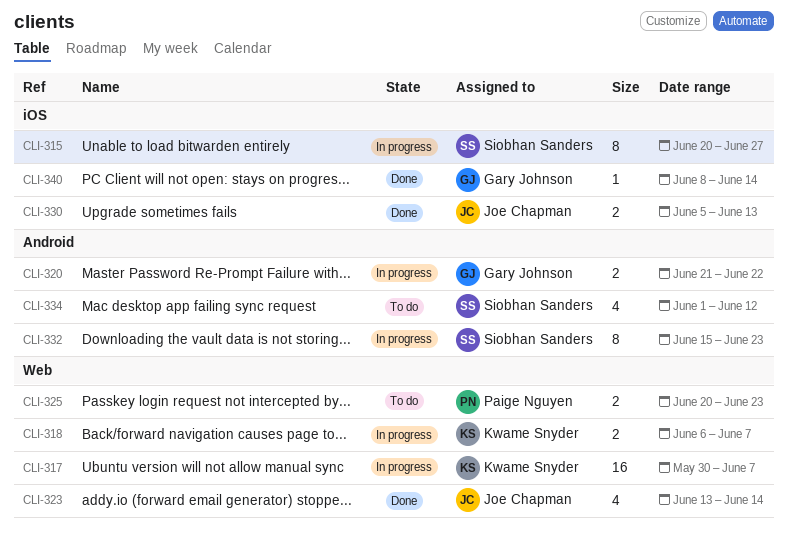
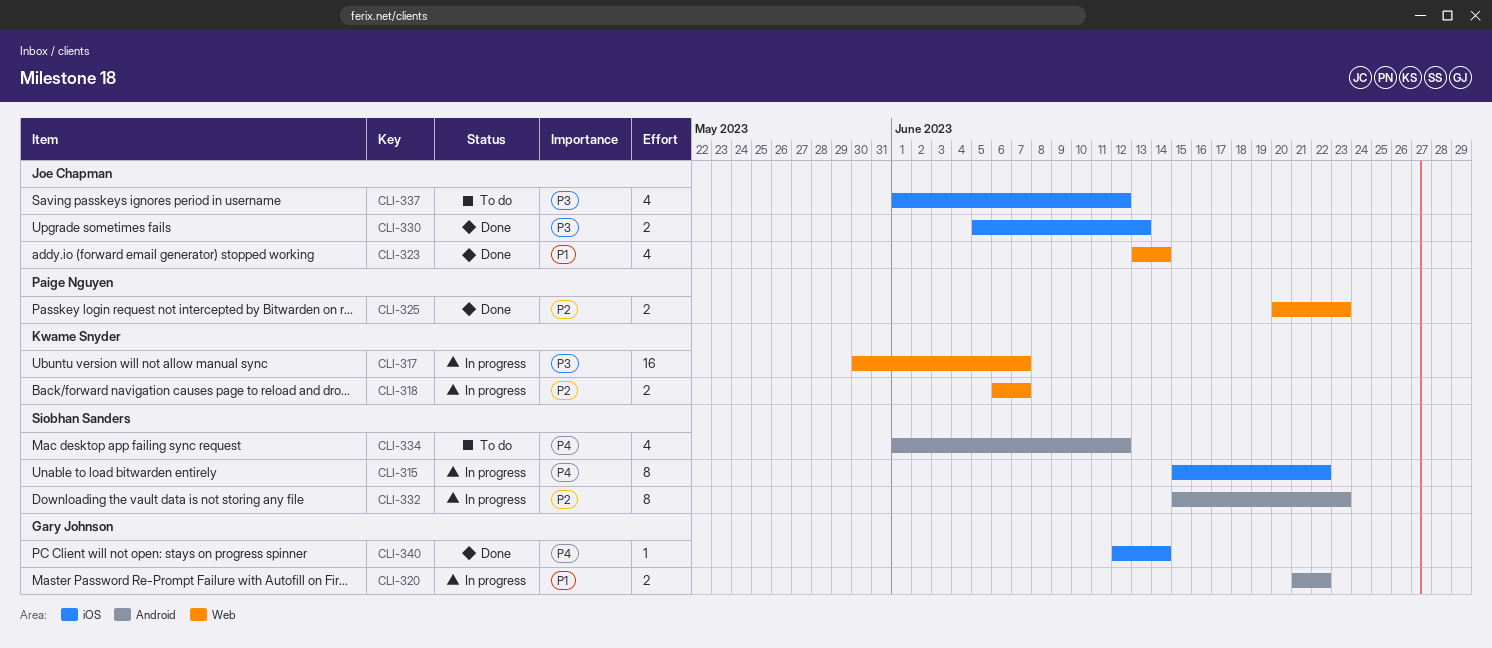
CLI-315, start: Jun 20 -> Jun 15
CLI-315, due: Jun 27 -> Jun 22
CLI-325, status: To do -> Done
CLI-337: none -> present
CLI-340, start: Jun 8 -> Jun 12

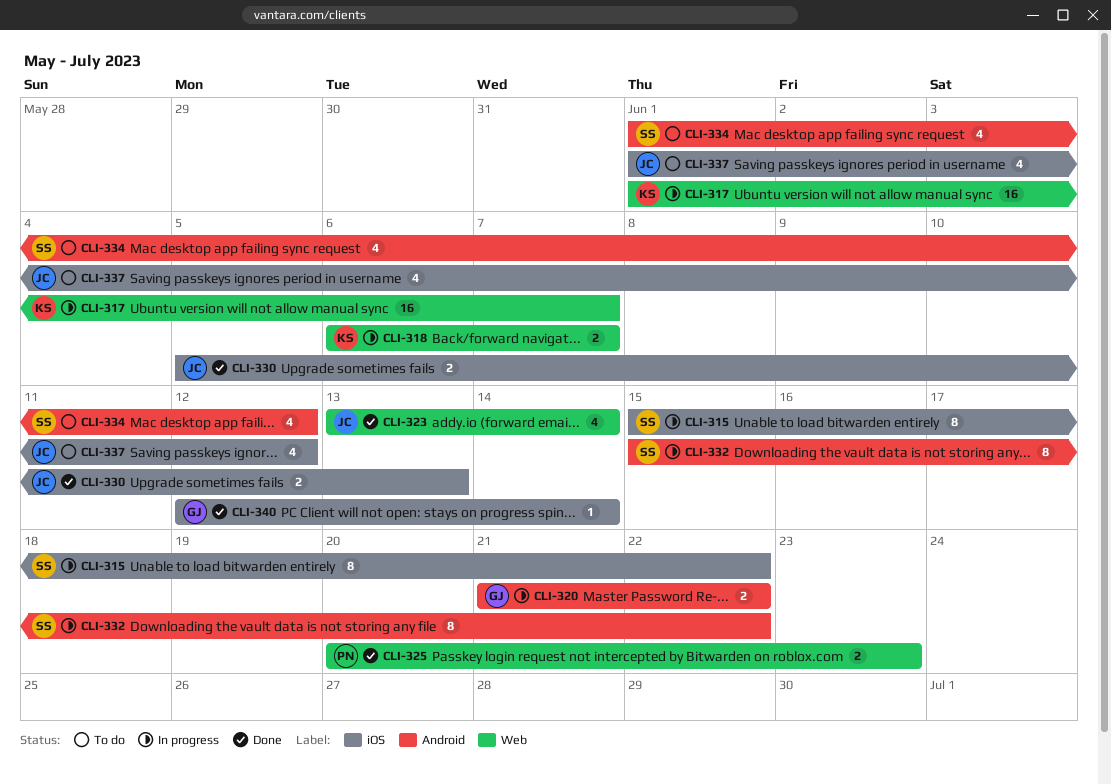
CLI-317, start: May 30 -> Jun 1
CLI-332, due: Jun 23 -> Jun 22

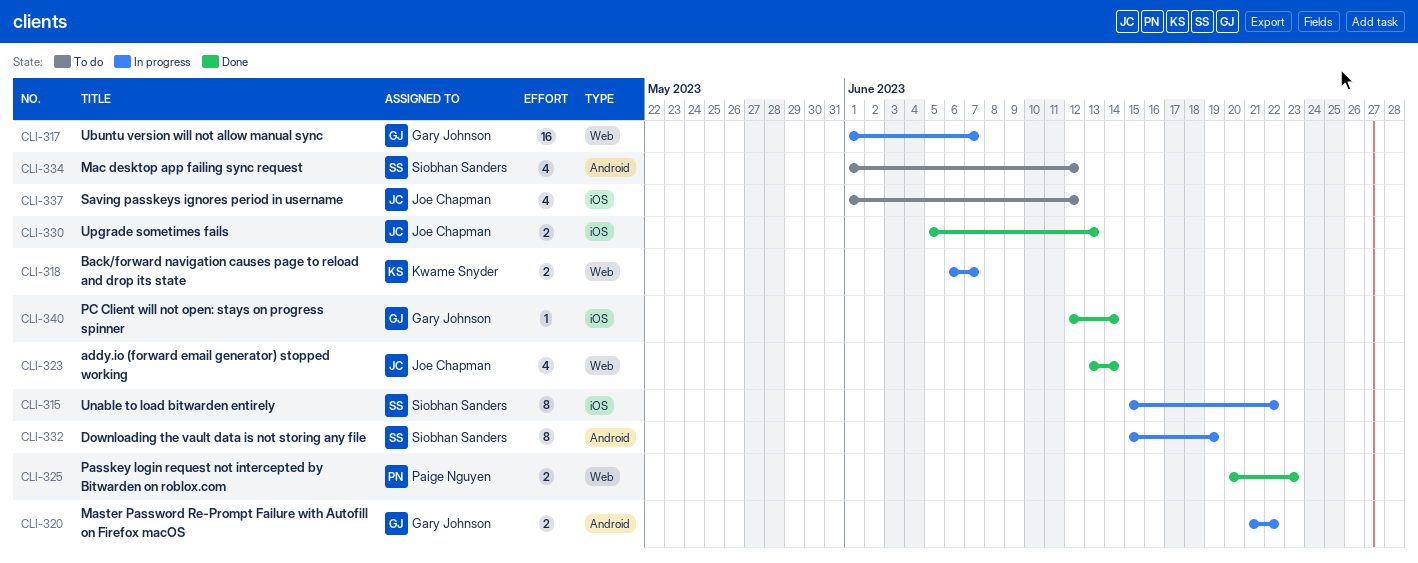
CLI-317, owner: Kwame Snyder -> Gary Johnson
CLI-332, due: Jun 22 -> Jun 19

